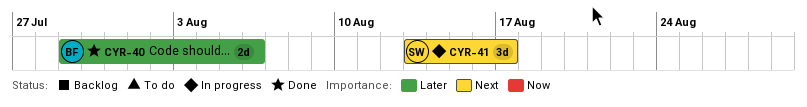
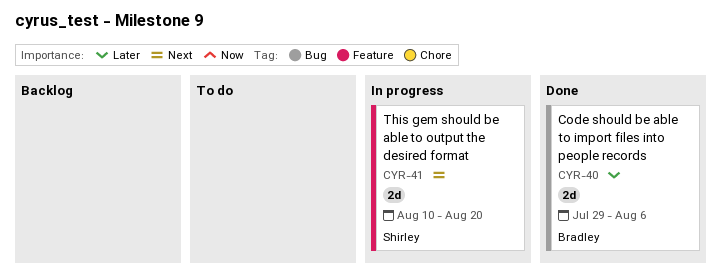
CYR-41, estimate: 3d -> 2d
CYR-41, start: Aug 13 -> Aug 10
CYR-41, due: Aug 17 -> Aug 20

